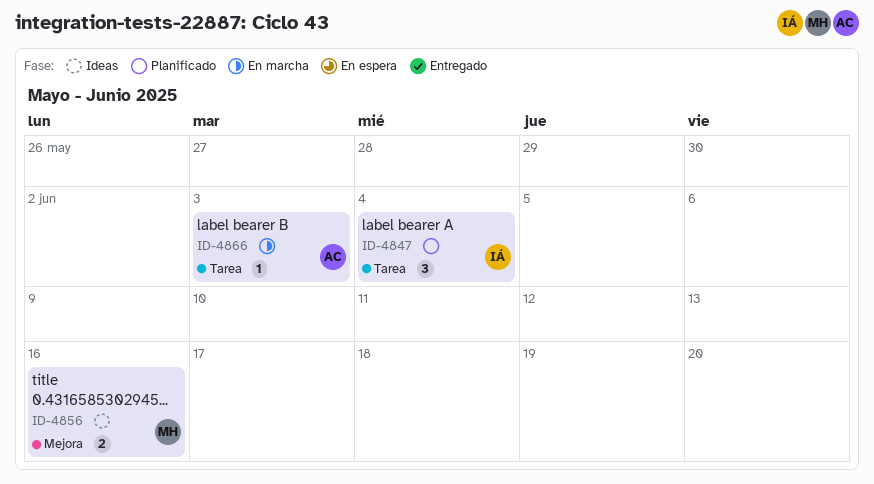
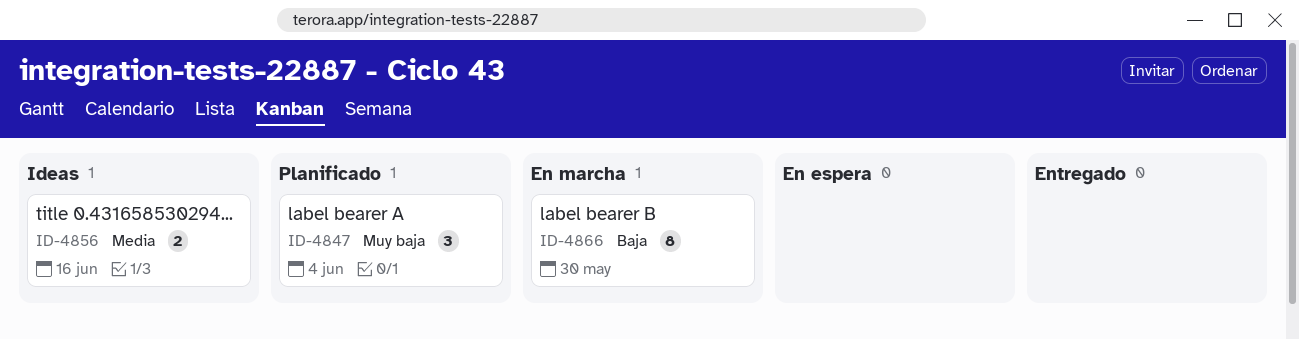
ID-4866, estimate: 1 -> 8
ID-4866, due: Jun 3 -> May 30

